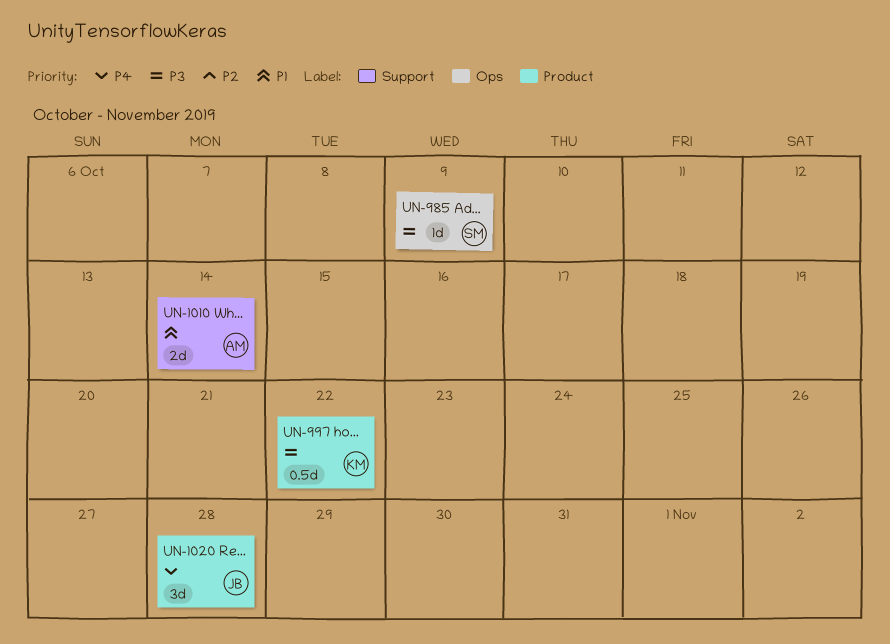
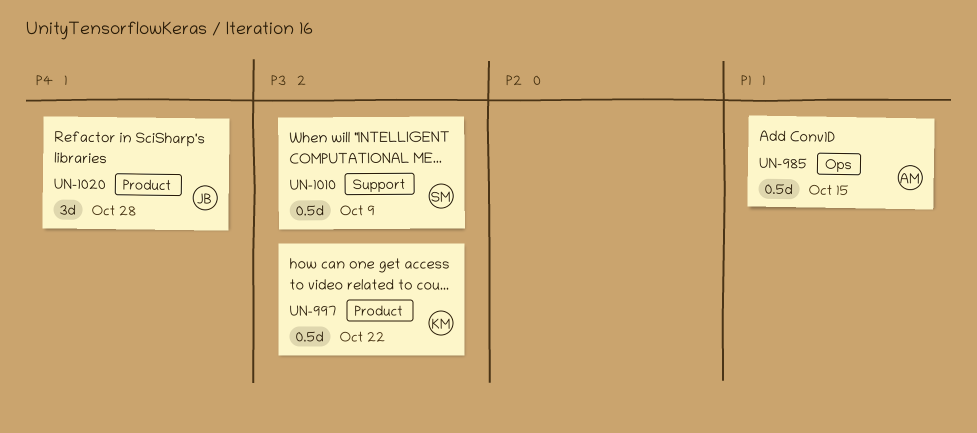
UN-985, owner: SM -> AM
UN-985, priority: P3 -> P1
UN-985, estimate: 1d -> 0.5d
UN-985, due: Oct 9 -> Oct 15
UN-1010, owner: AM -> SM
UN-1010, priority: P1 -> P3
UN-1010, estimate: 2d -> 0.5d
UN-1010, due: Oct 14 -> Oct 9

